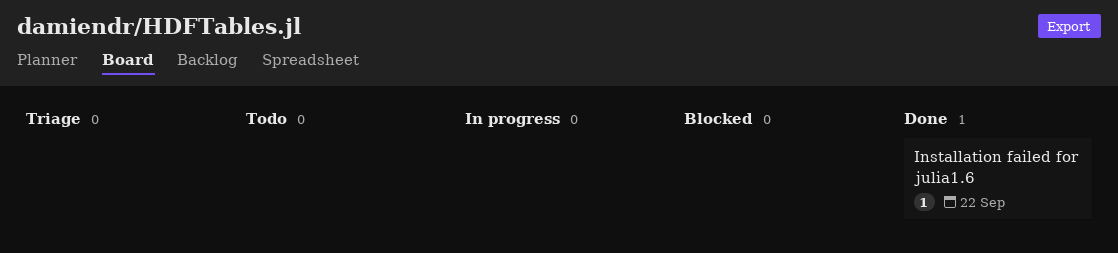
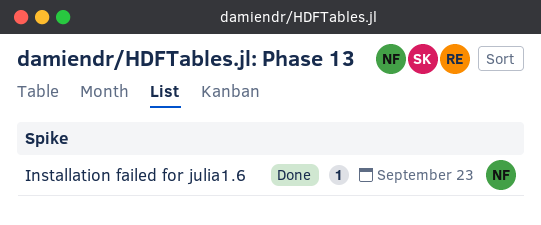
Installation failed for julia1.6, due: Sep 22 -> Sep 23

